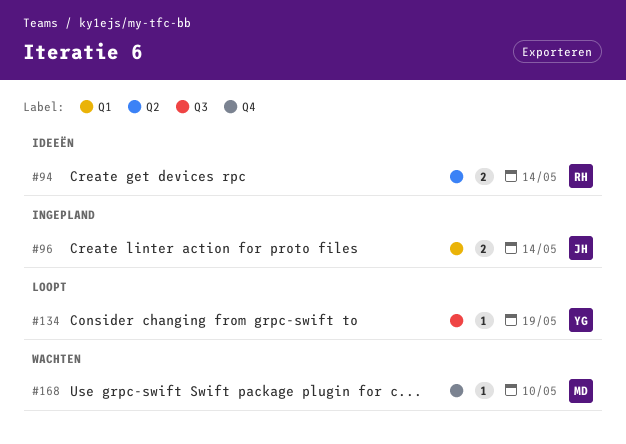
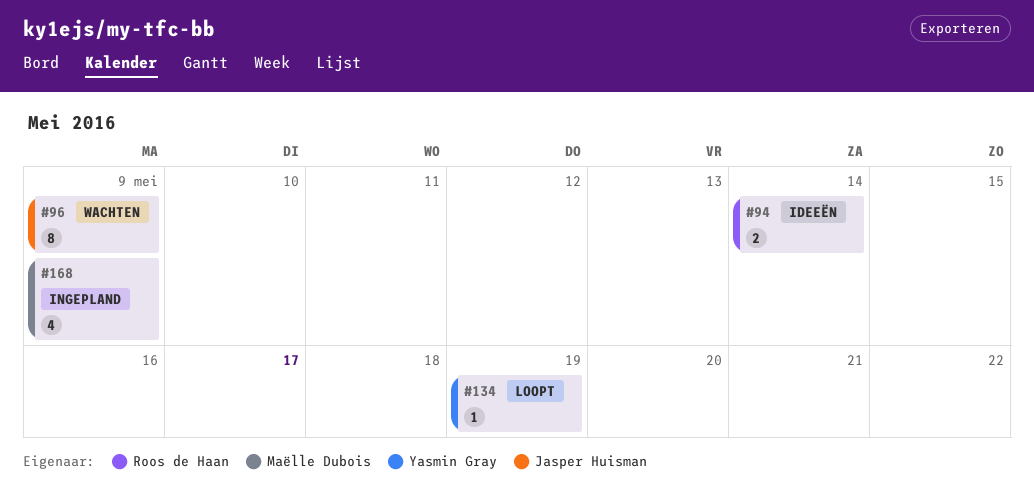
#96, status: Ingepland -> Wachten
#96, estimate: 2 -> 8
#96, due: May 14 -> May 9
#168, status: Wachten -> Ingepland
#168, estimate: 1 -> 4
#168, due: May 10 -> May 9

